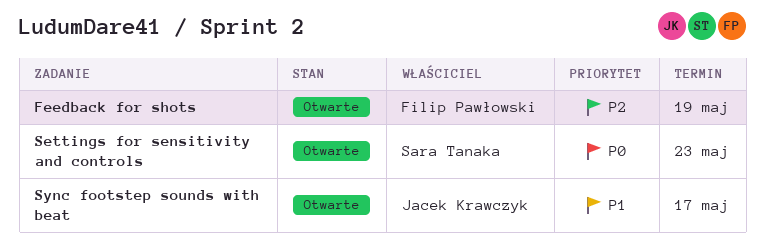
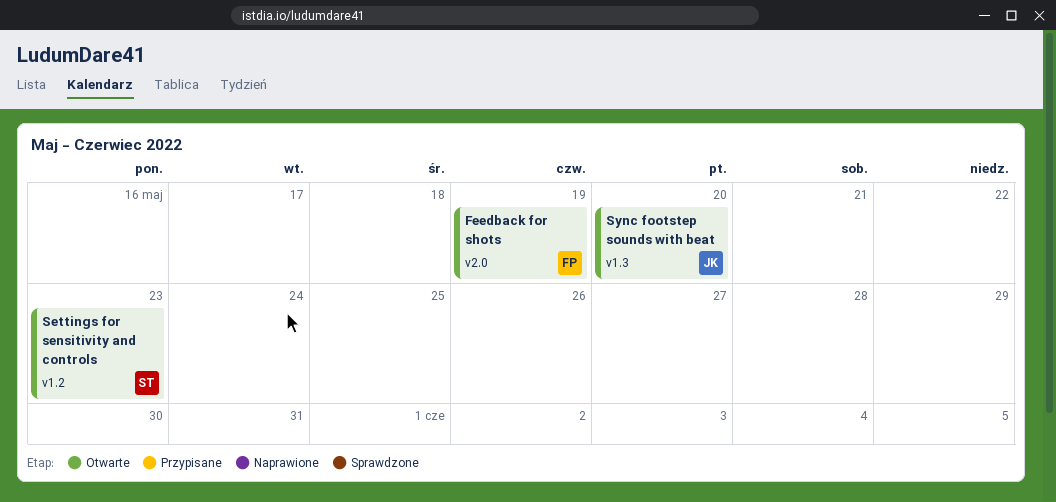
Sync footstep sounds with beat, due: May 17 -> May 20

